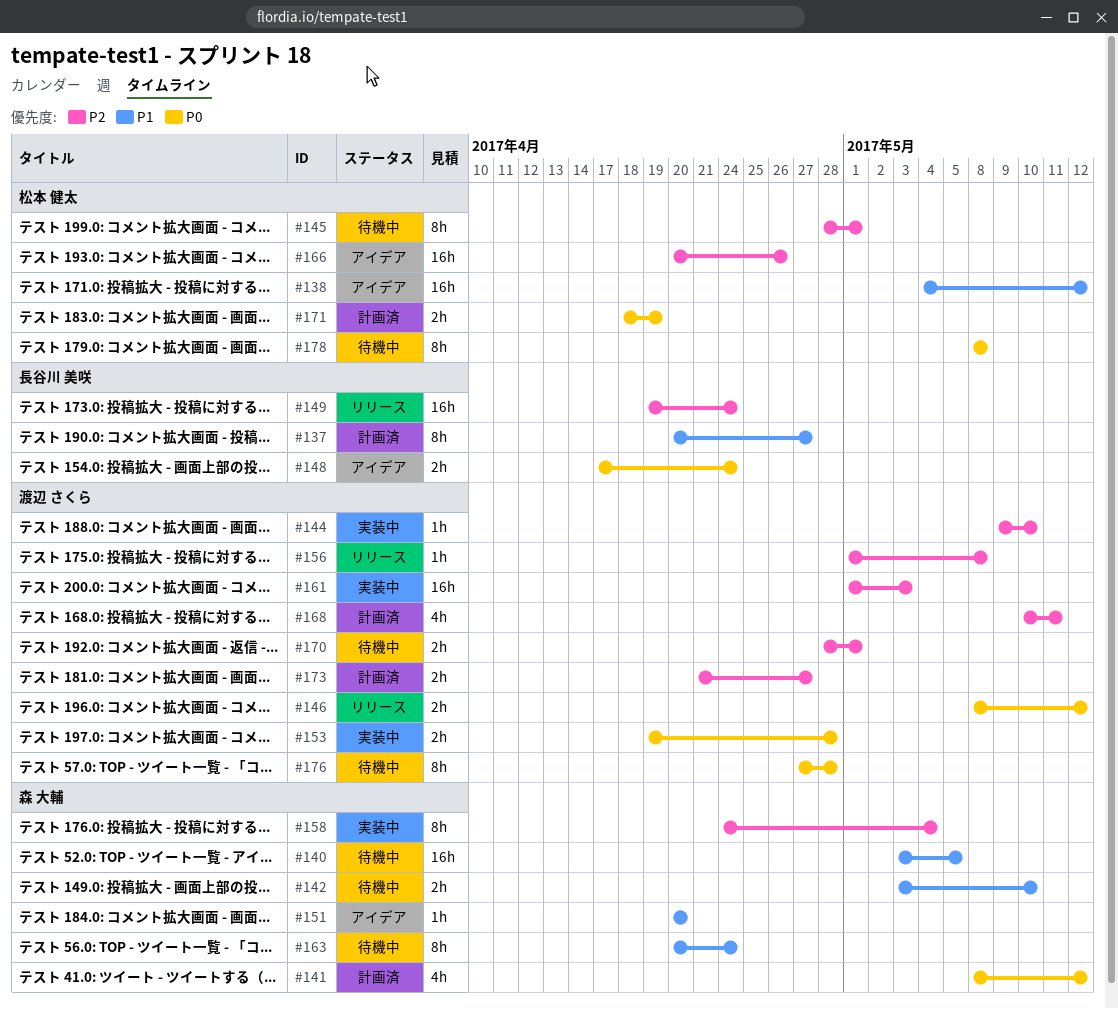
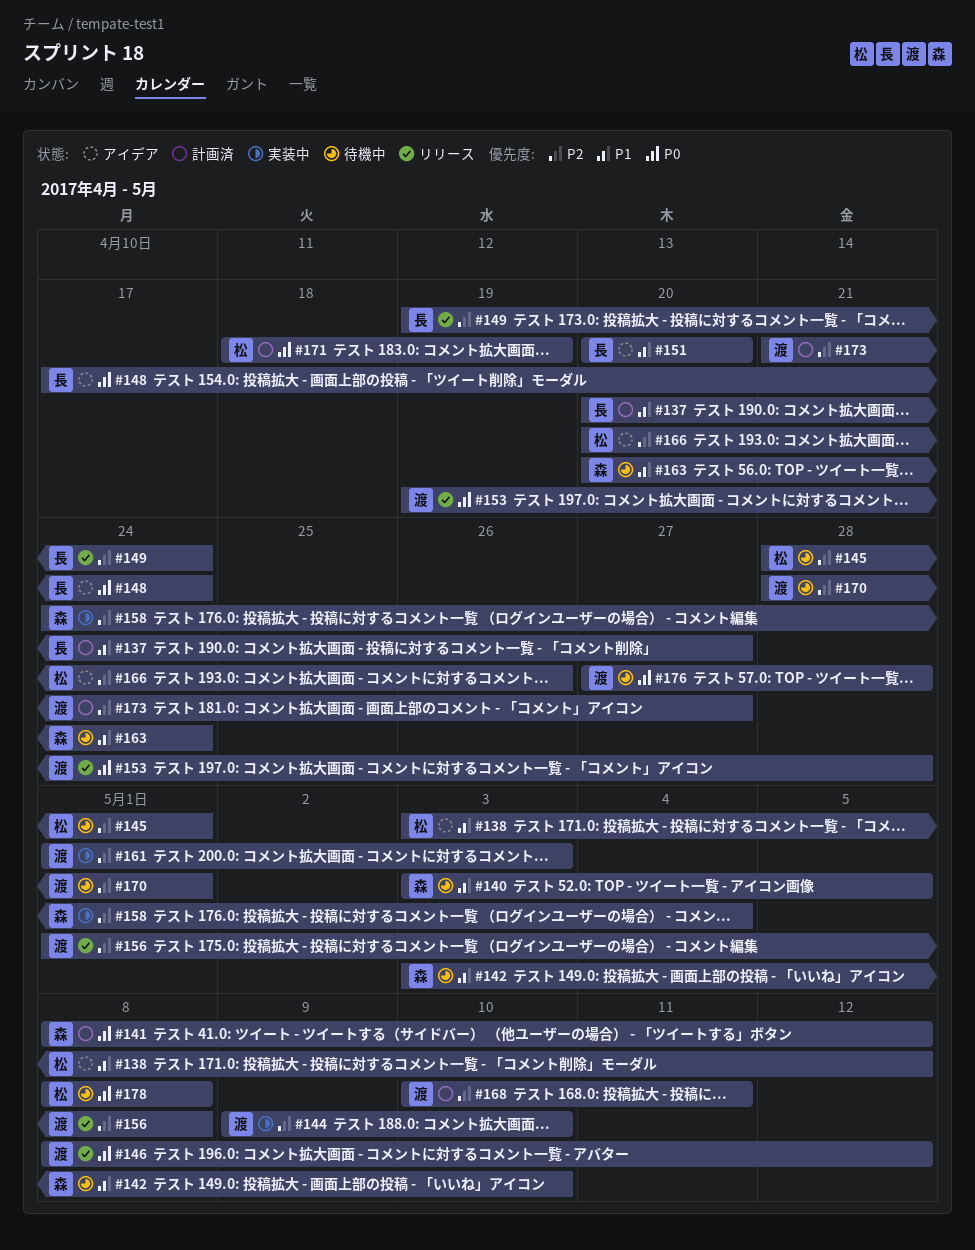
#138, start: May 4 -> May 3
#151, owner: 森 大輔 -> 長谷川 美咲
#153, status: 実装中 -> リリース

